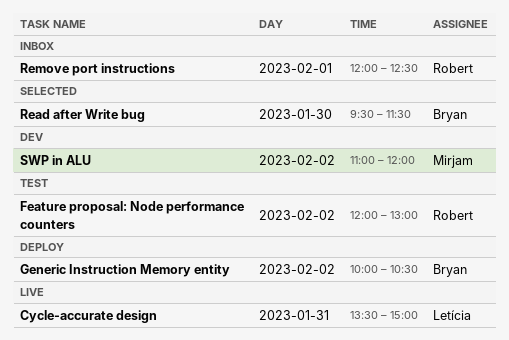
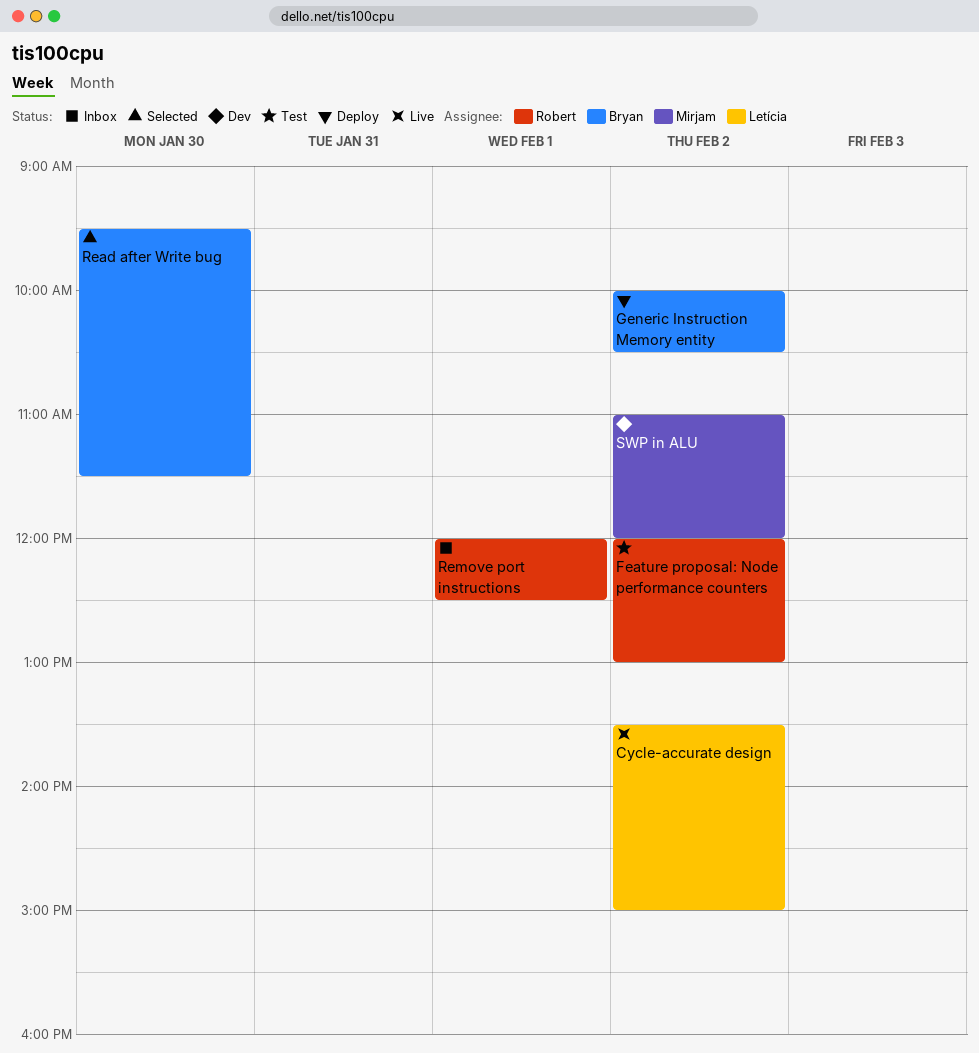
Cycle-accurate design, day: Jan 31 -> Feb 2

